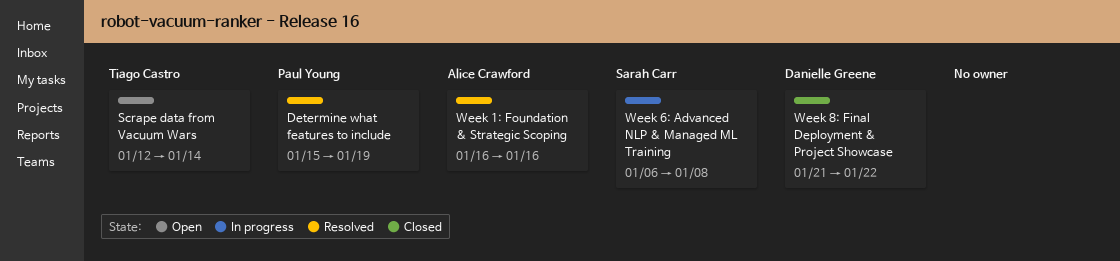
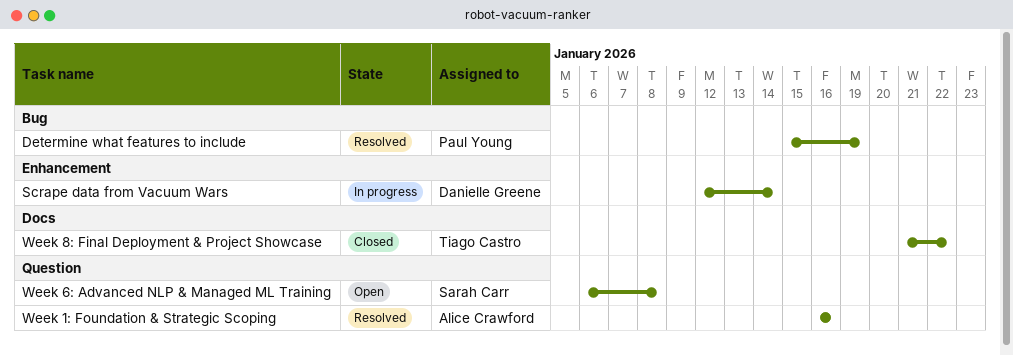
Scrape data from Vacuum Wars, status: Open -> In progress
Scrape data from Vacuum Wars, owner: Tiago Castro -> Danielle Greene
Week 6: Advanced NLP & Managed ML Training, status: In progress -> Open
Week 8: Final Deployment & Project Showcase, owner: Danielle Greene -> Tiago Castro

